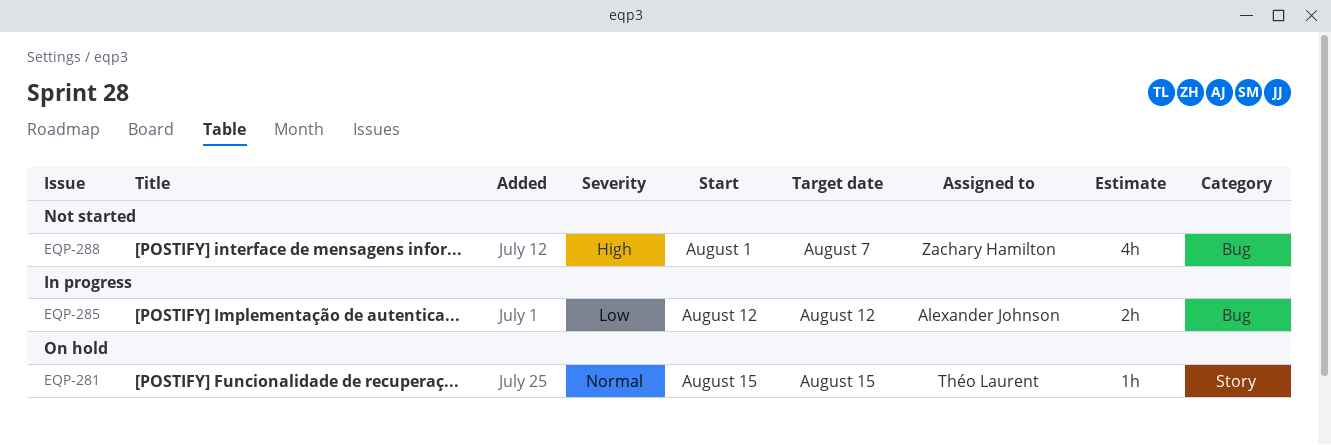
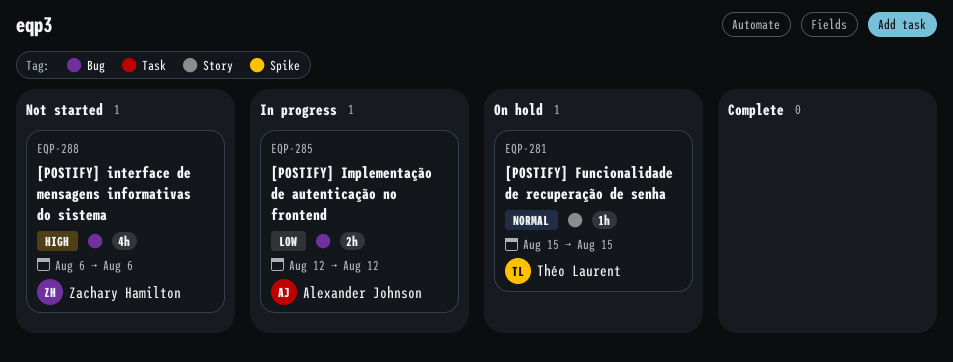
EQP-288, start: Aug 1 -> Aug 6
EQP-288, due: Aug 7 -> Aug 6

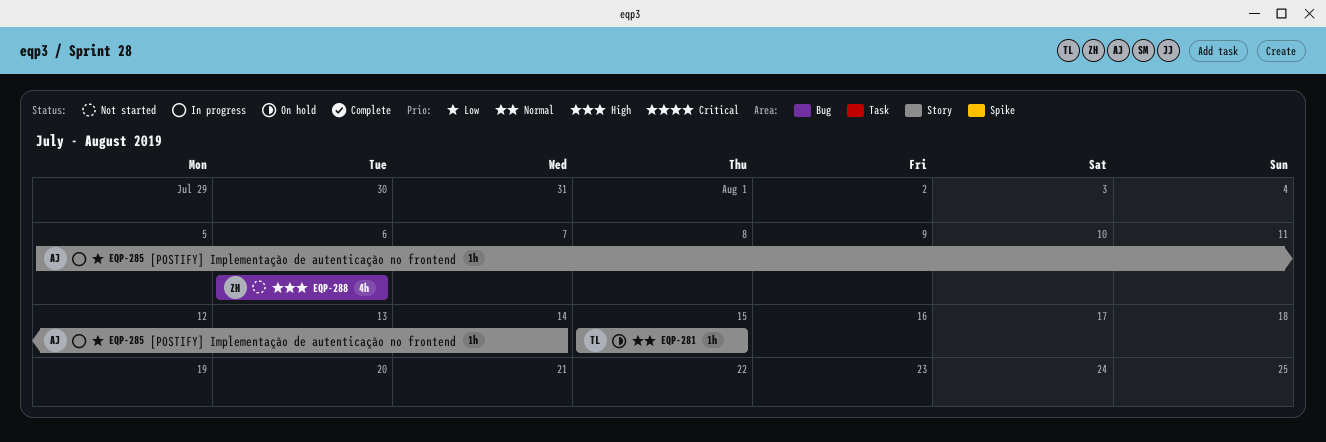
EQP-285, label: Bug -> Story
EQP-285, estimate: 2h -> 1h
EQP-285, start: Aug 12 -> Aug 5
EQP-285, due: Aug 12 -> Aug 14

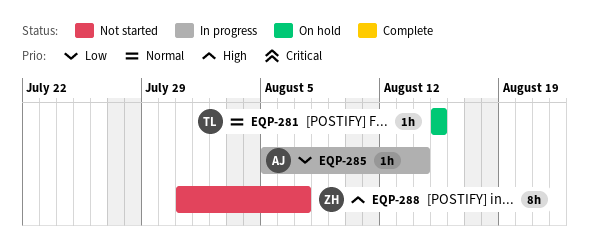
EQP-288, estimate: 4h -> 8h
EQP-288, start: Aug 6 -> Jul 31
EQP-288, due: Aug 6 -> Aug 7

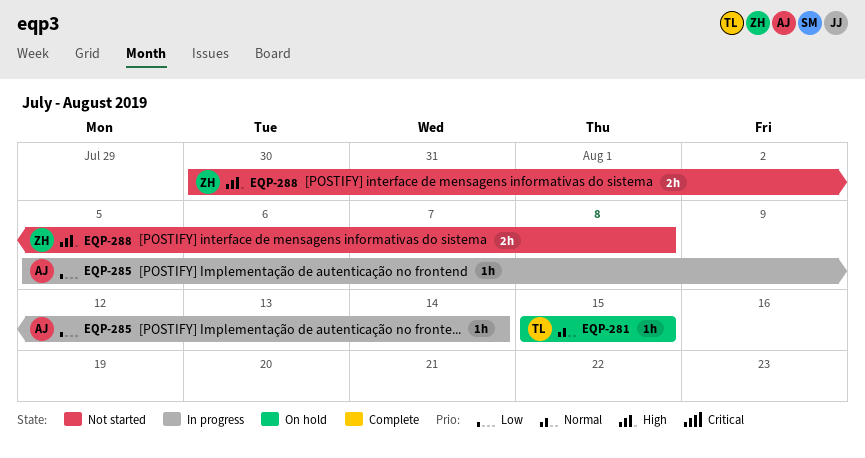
EQP-288, estimate: 8h -> 2h
EQP-288, start: Jul 31 -> Jul 30
EQP-288, due: Aug 7 -> Aug 8

